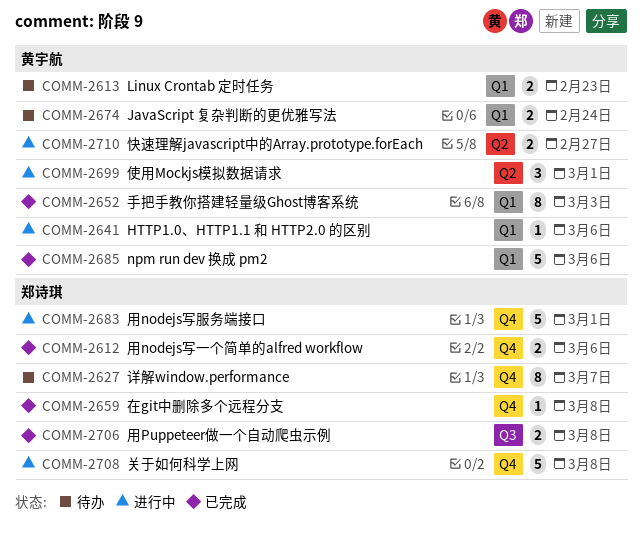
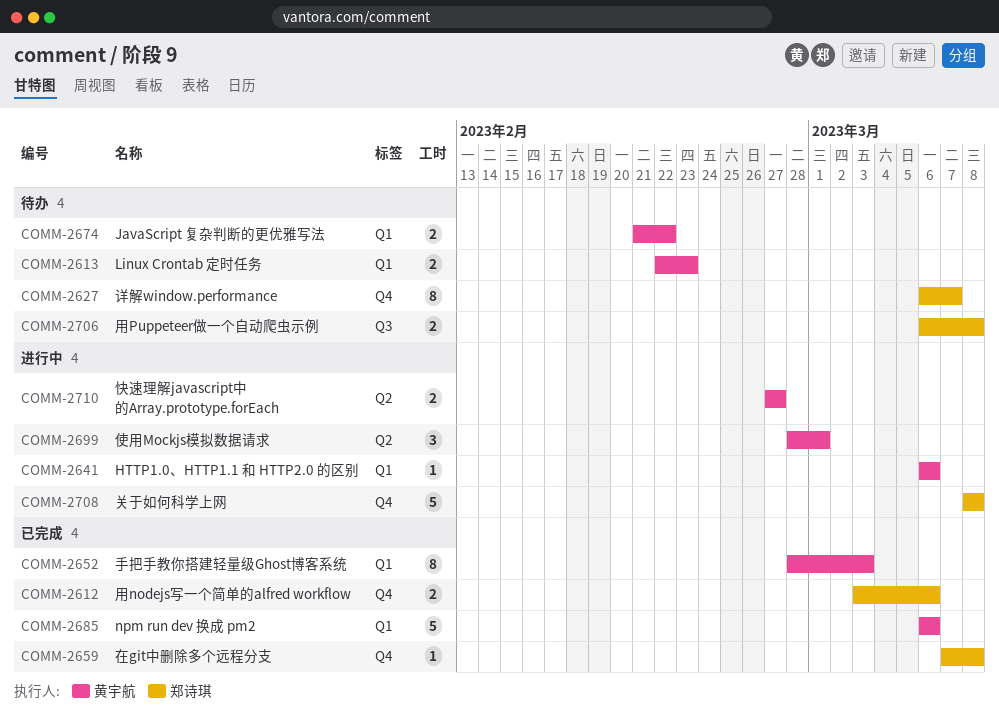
COMM-2674, due: Feb 24 -> Feb 22
COMM-2683: present -> none
COMM-2706, status: 已完成 -> 待办

